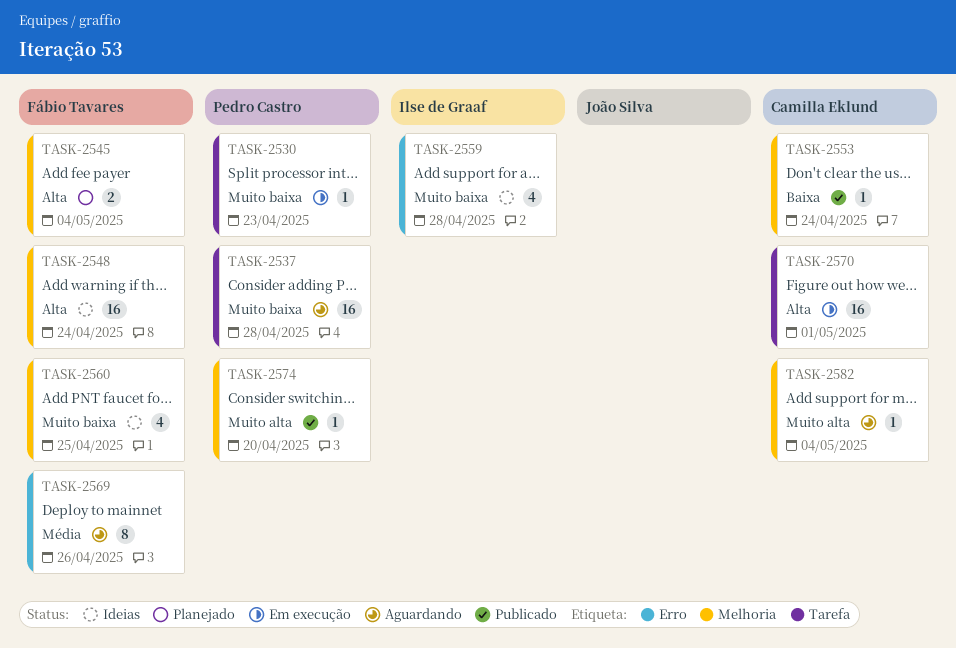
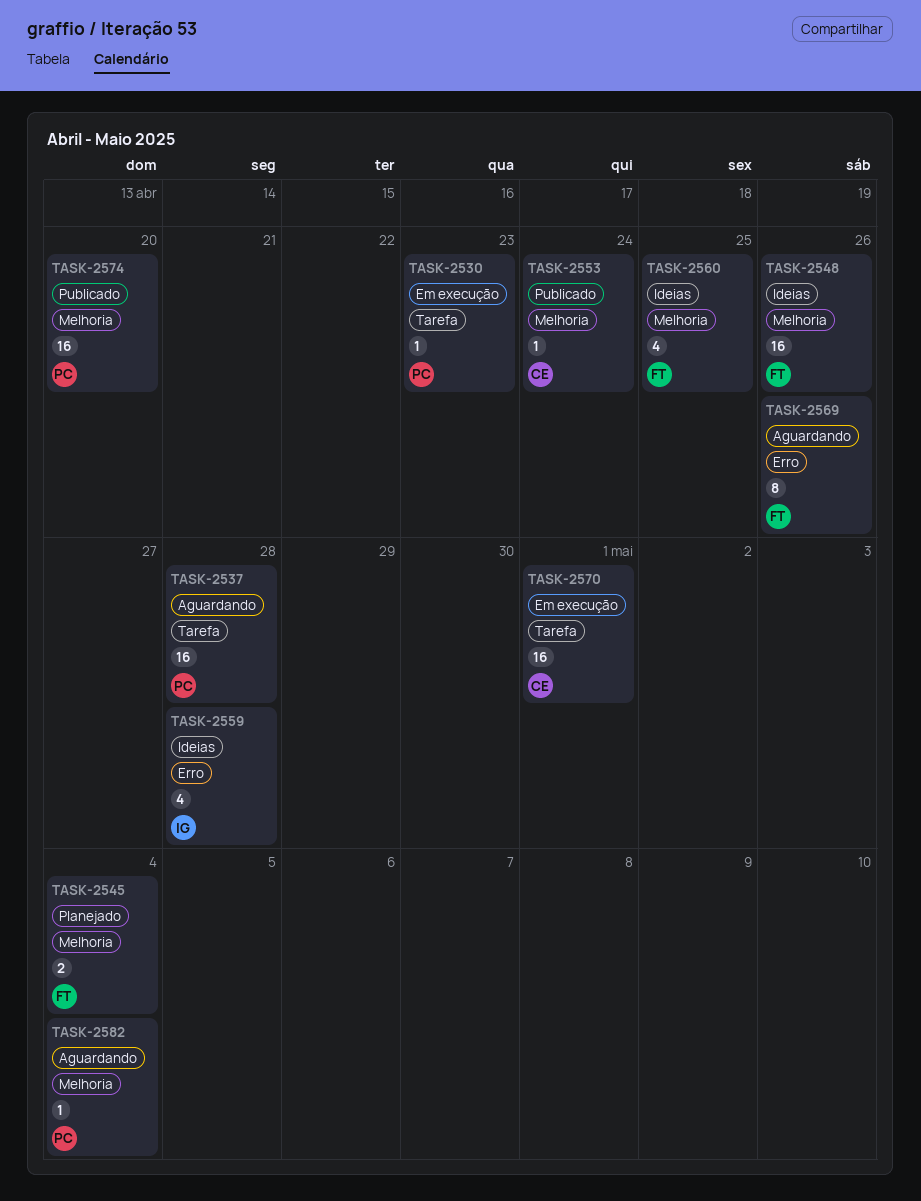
TASK-2548, due: Apr 24 -> Apr 26
TASK-2574, estimate: 1 -> 16
TASK-2582, owner: Camilla Eklund -> Pedro Castro

